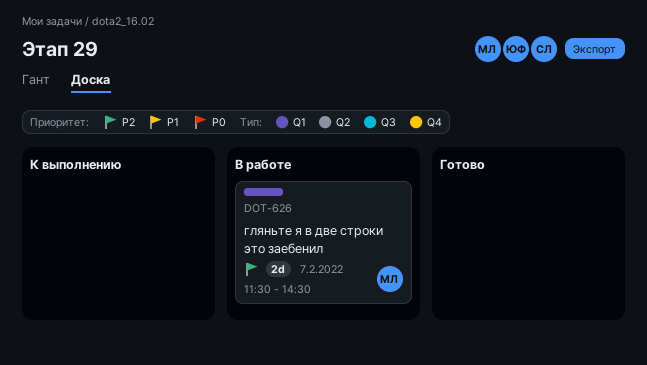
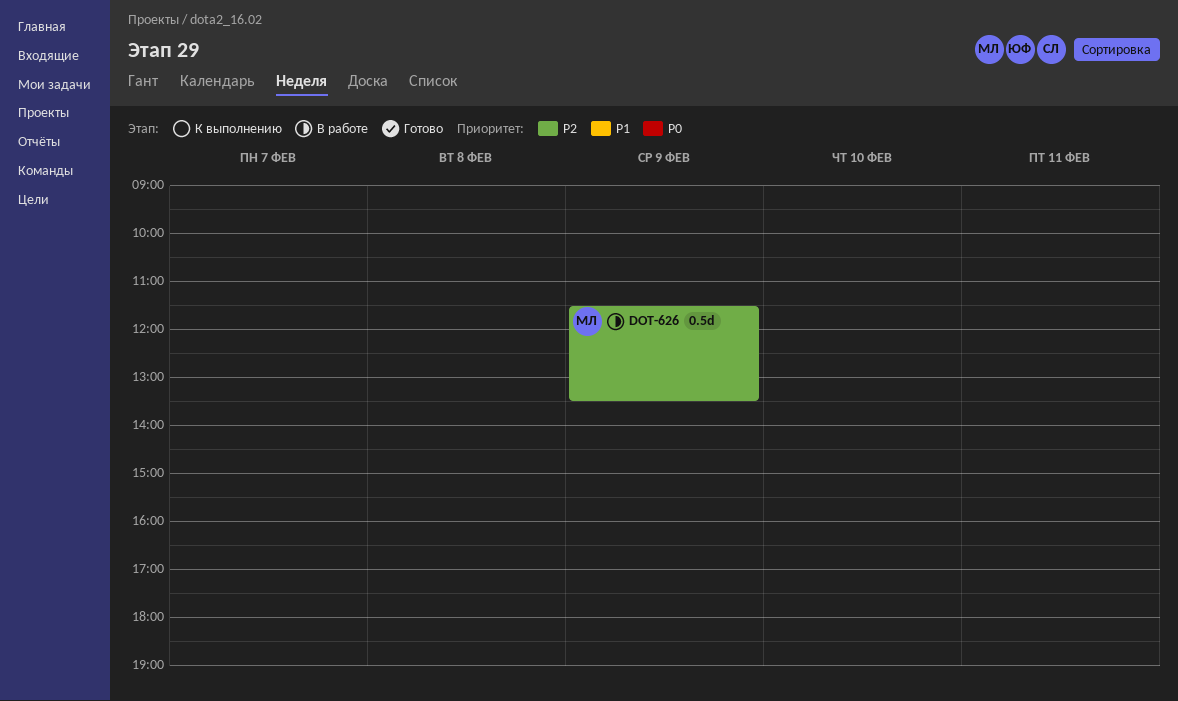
DOT-626, estimate: 2d -> 0.5d
DOT-626, day: Feb 7 -> Feb 9
DOT-626, ends: 14:30 -> 13:30

